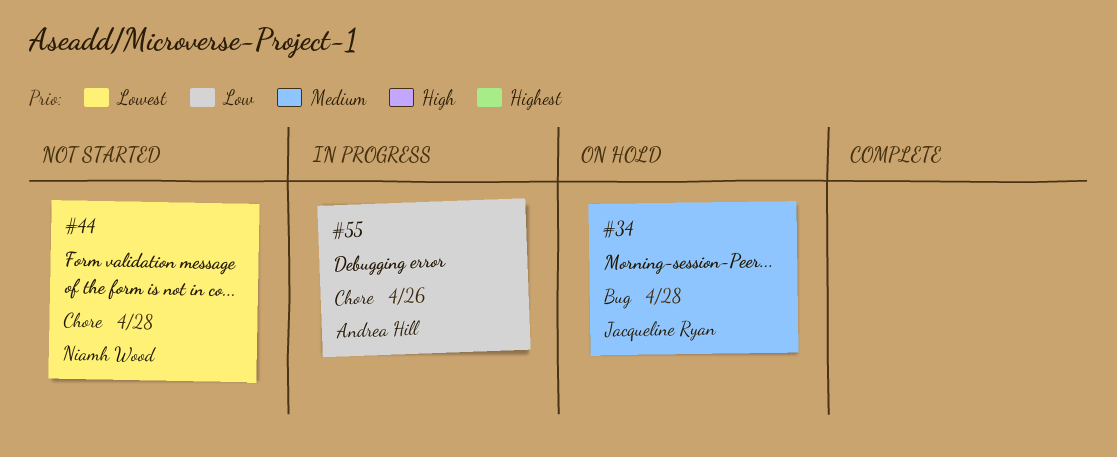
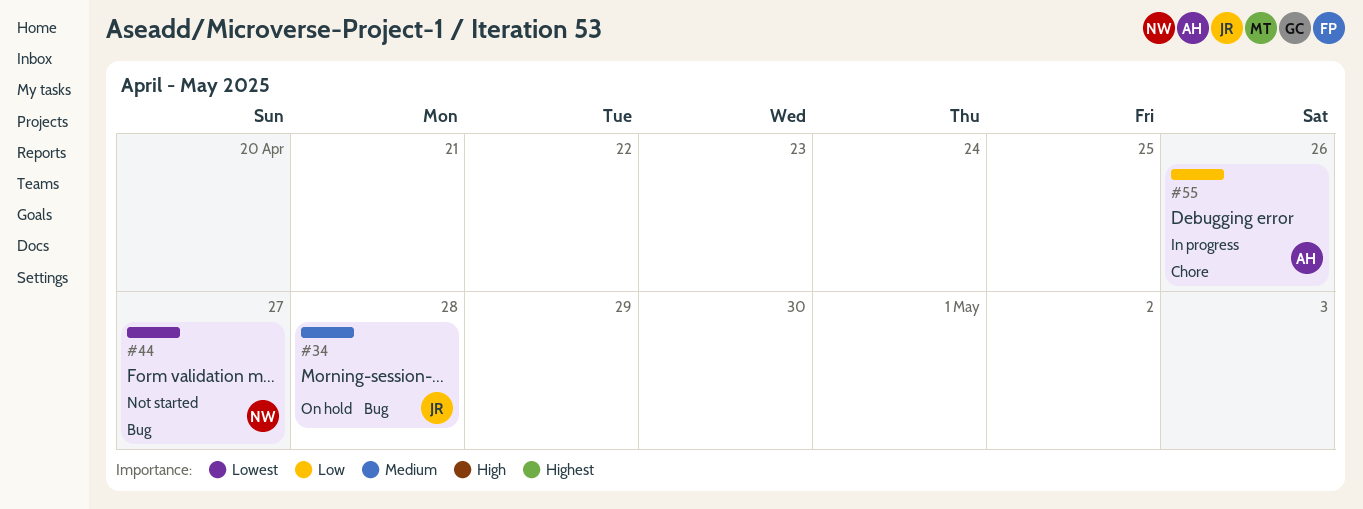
#44, label: Chore -> Bug
#44, due: Apr 28 -> Apr 27

